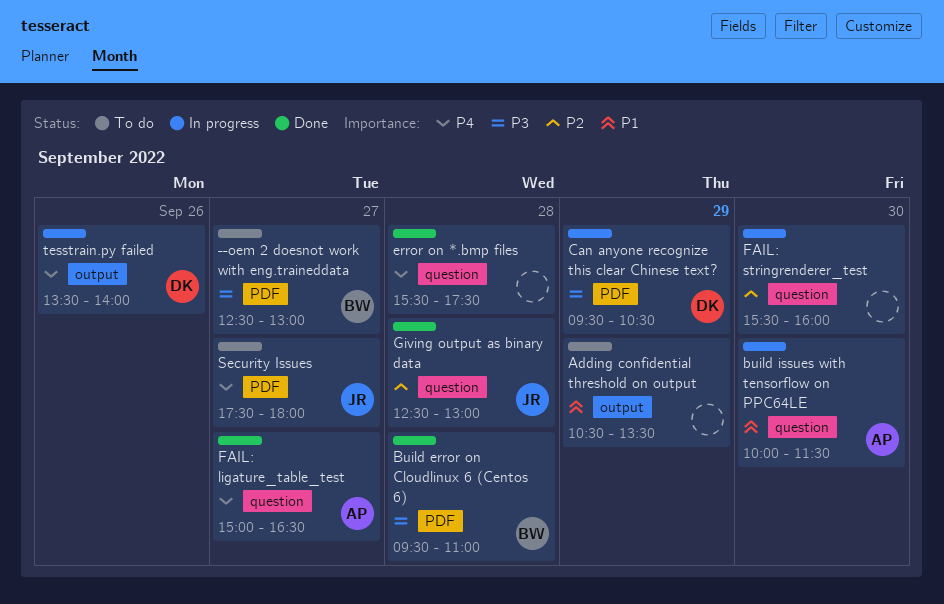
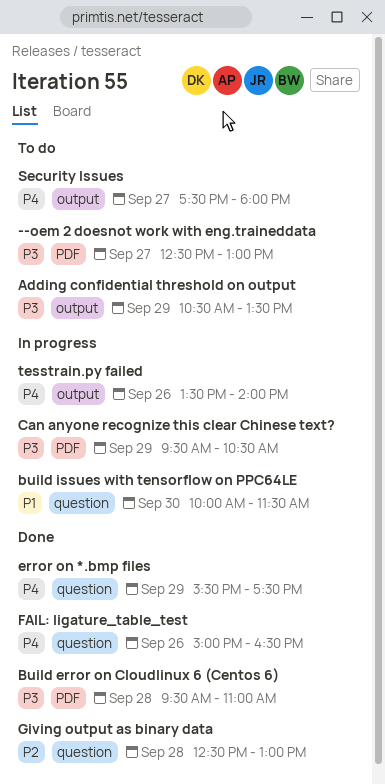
Adding confidential threshold on output, priority: P1 -> P3
error on *.bmp files, day: Sep 28 -> Sep 29
FAIL: ligature_table_test, day: Sep 27 -> Sep 26
FAIL: stringrenderer_test: present -> none
Security Issues, label: PDF -> output

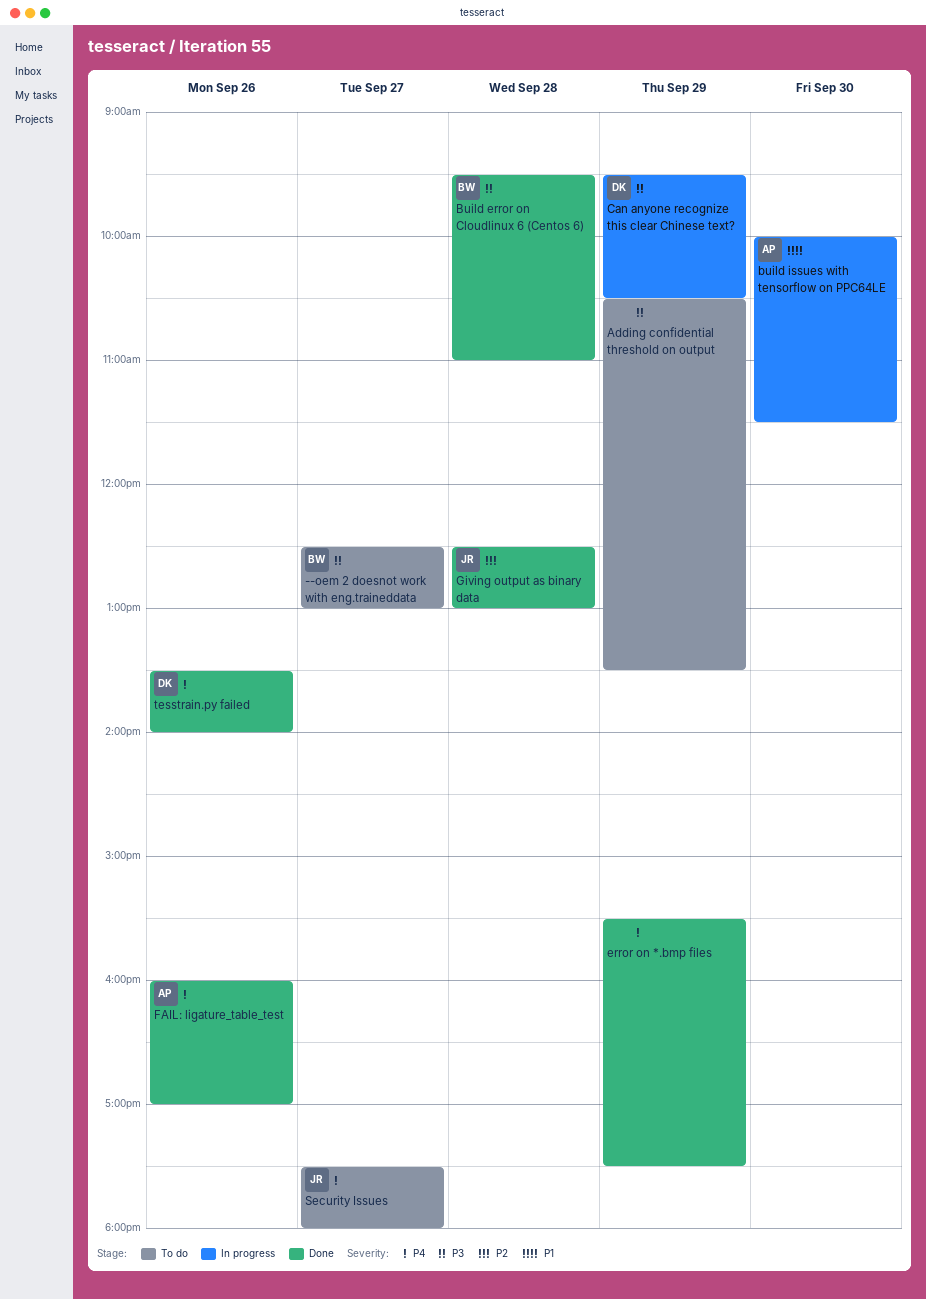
FAIL: ligature_table_test, begins: 15:00 -> 16:00
FAIL: ligature_table_test, ends: 16:30 -> 17:00
tesstrain.py failed, status: In progress -> Done

